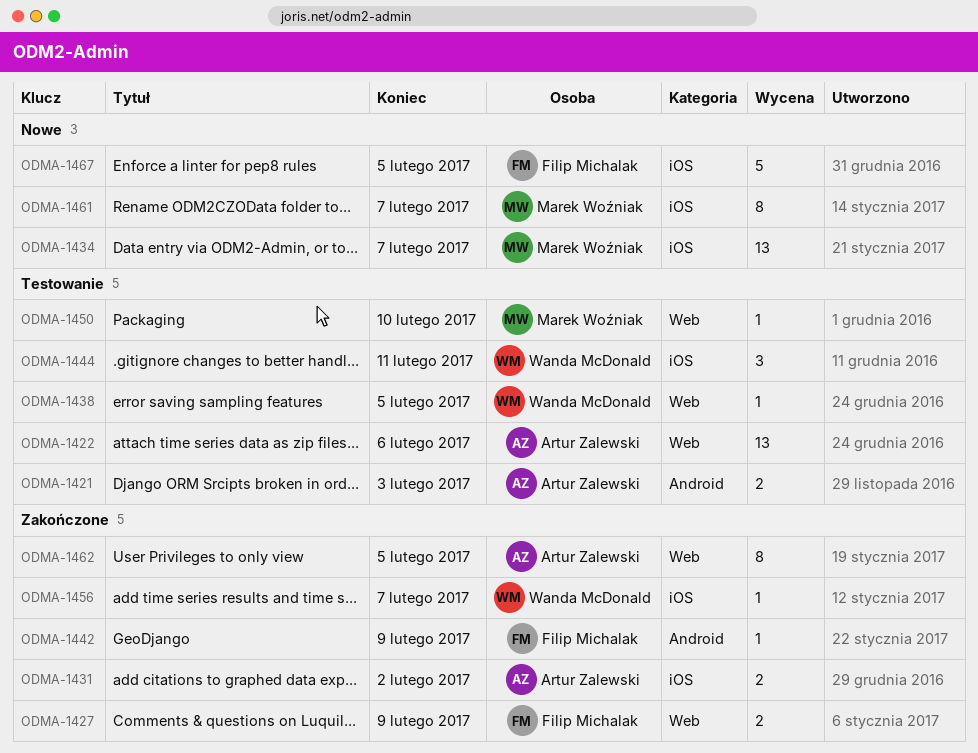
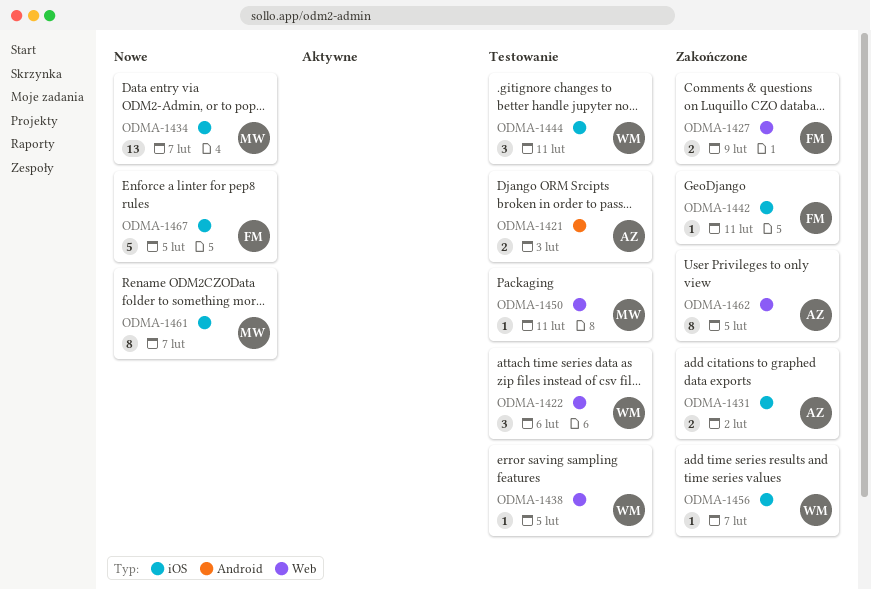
ODMA-1422, owner: Artur Zalewski -> Wanda McDonald
ODMA-1422, estimate: 13 -> 3
ODMA-1442, label: Android -> iOS
ODMA-1442, due: Feb 9 -> Feb 11
ODMA-1450, due: Feb 10 -> Feb 11

